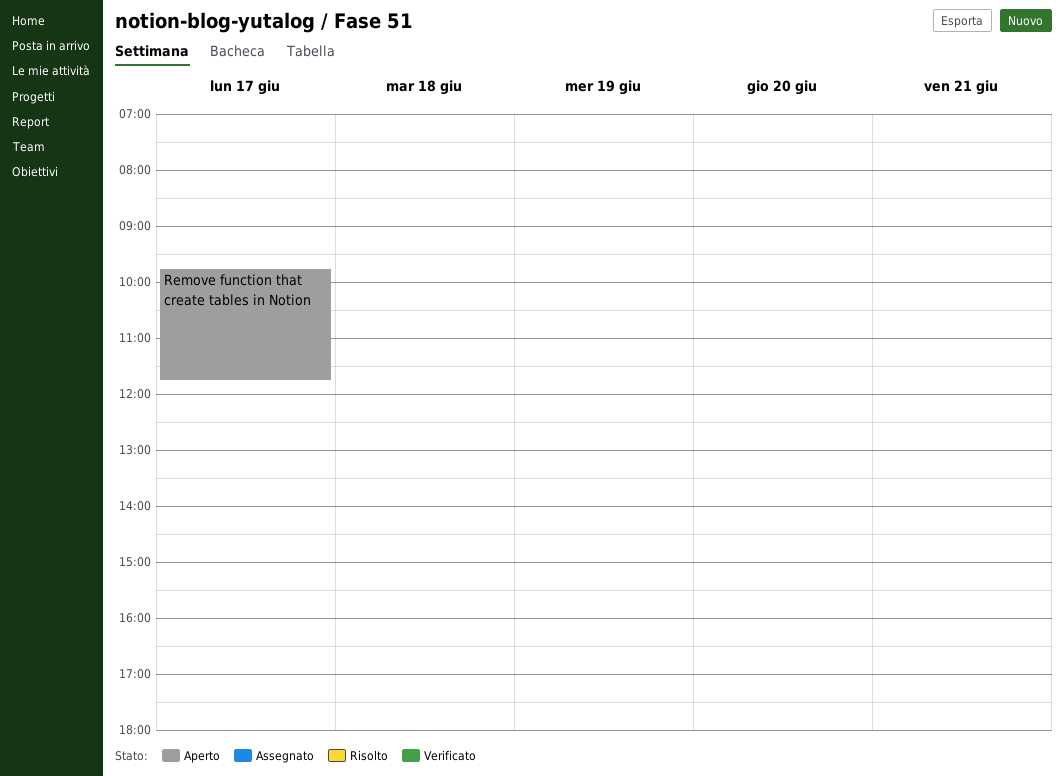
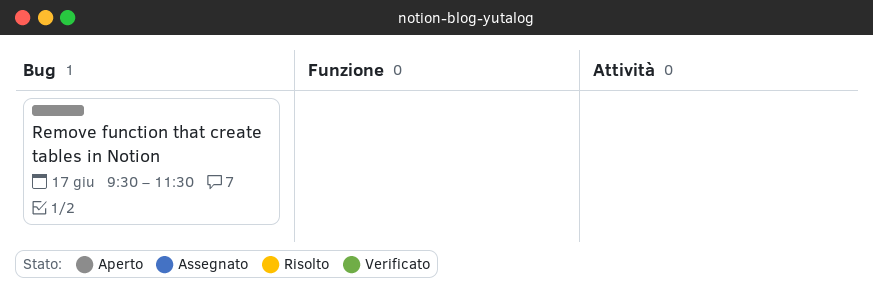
Remove function that create tables in Notion, begins: 09:45 -> 09:30
Remove function that create tables in Notion, ends: 11:45 -> 11:30

